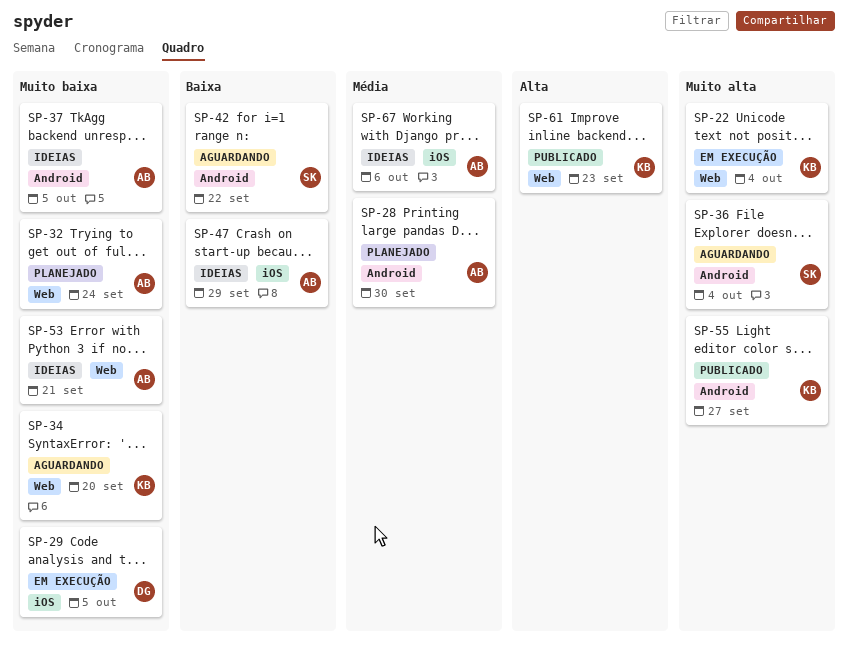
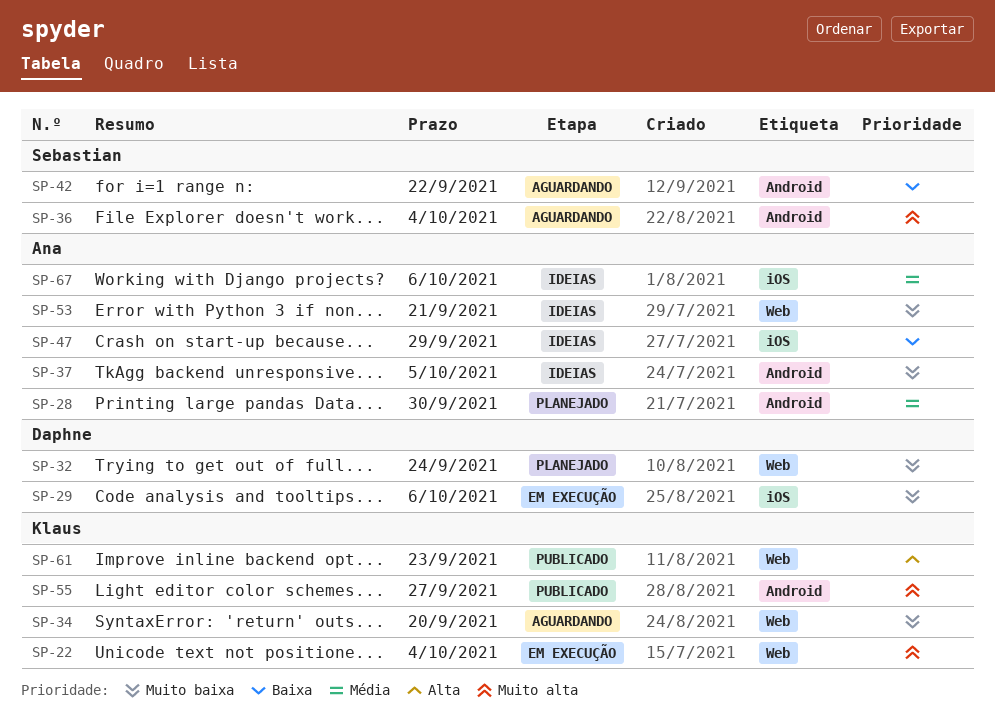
SP-29, due: Oct 5 -> Oct 6
SP-32, owner: Ana -> Daphne

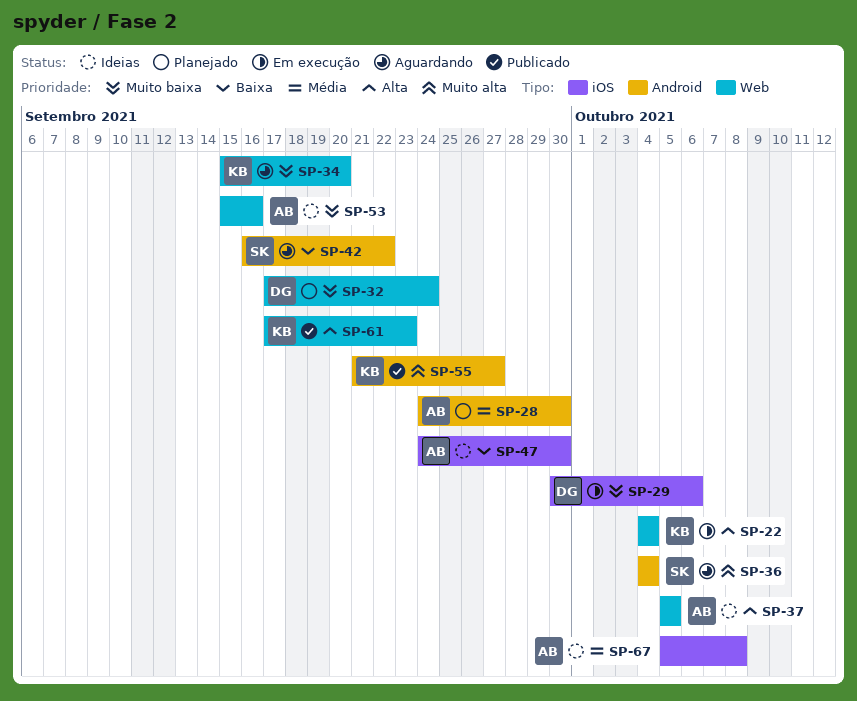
SP-22, priority: Muito alta -> Alta
SP-37, priority: Muito baixa -> Alta
SP-37, label: Android -> Web
SP-47, due: Sep 29 -> Sep 30
SP-53, due: Sep 21 -> Sep 16
SP-67, due: Oct 6 -> Oct 8

